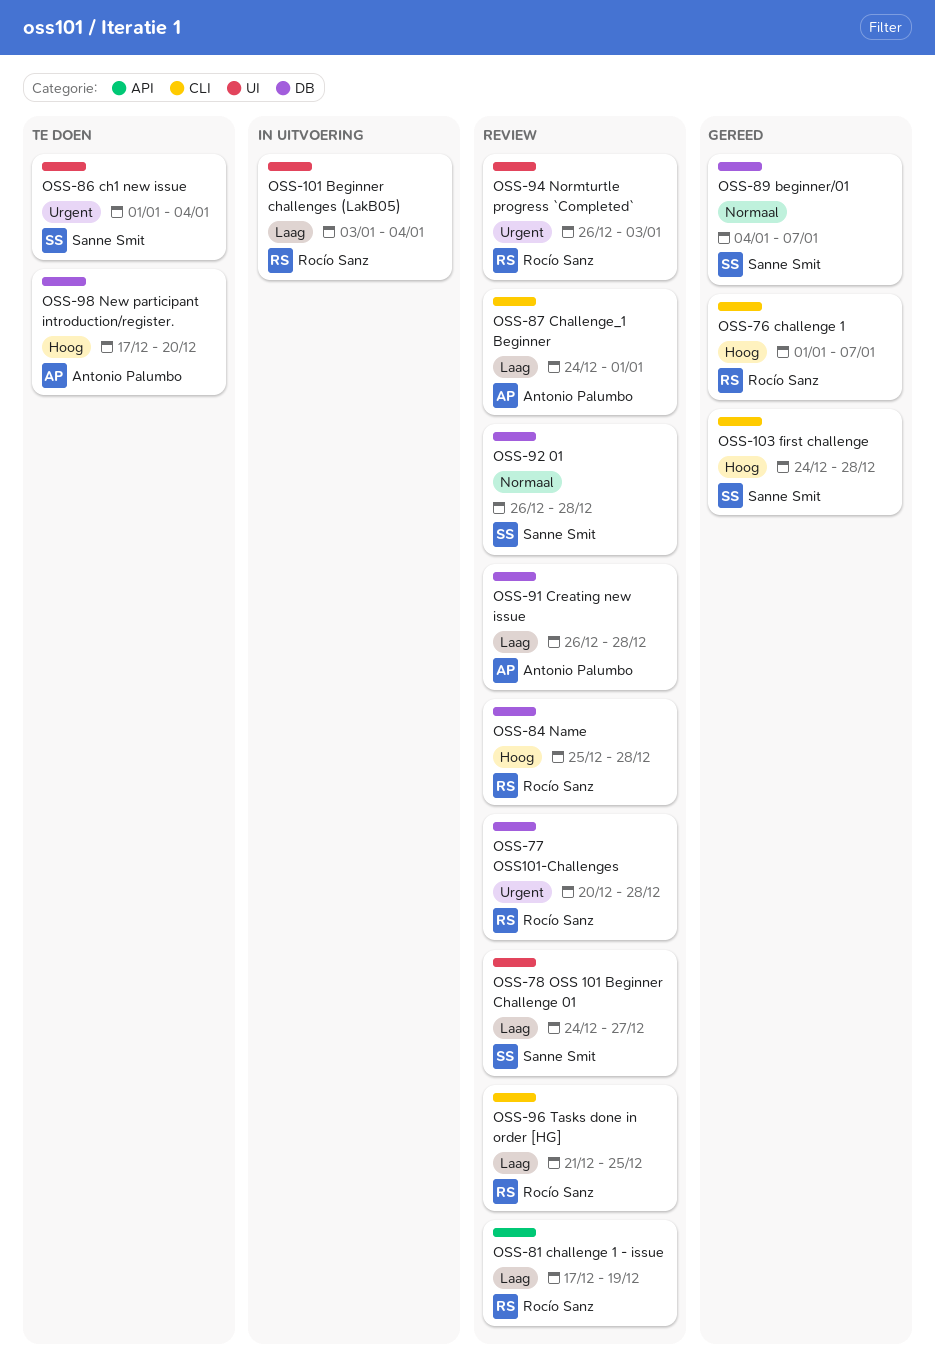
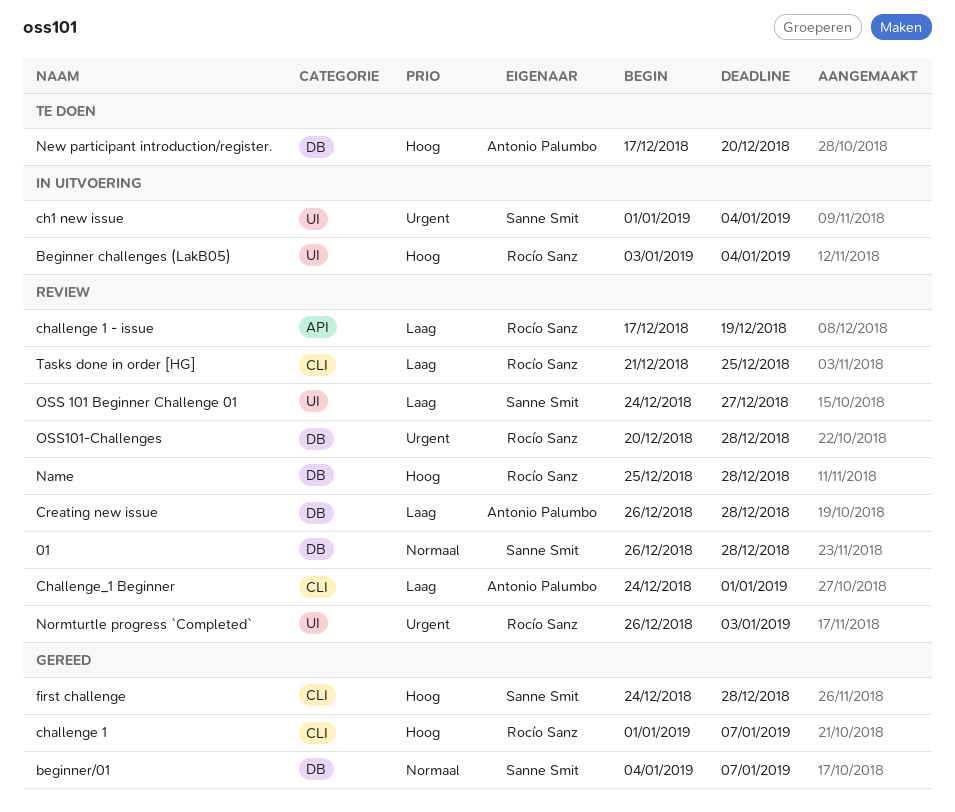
Beginner challenges (LakB05), priority: Laag -> Hoog
ch1 new issue, status: Te doen -> In uitvoering

